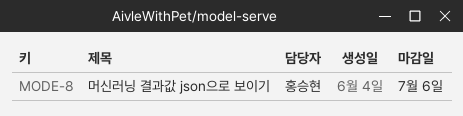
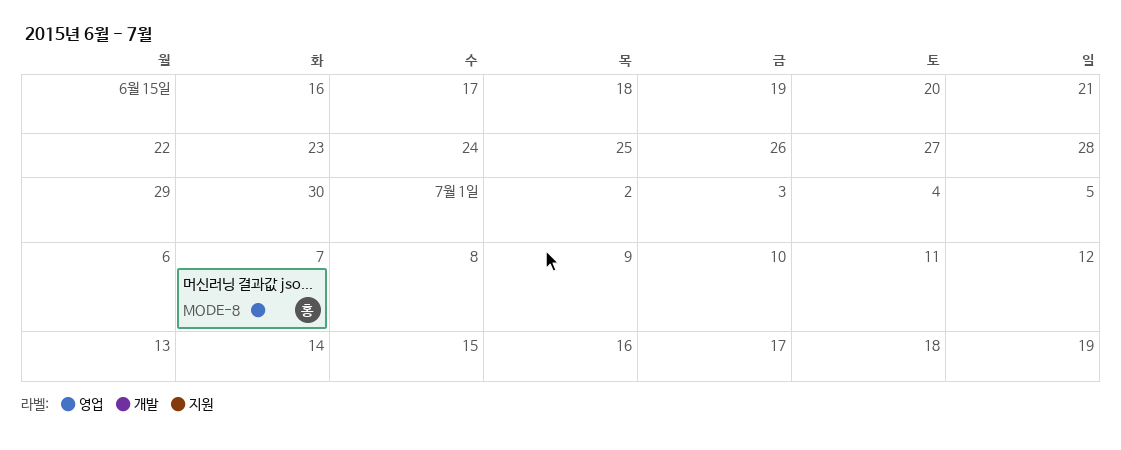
MODE-8, due: Jul 6 -> Jul 7

